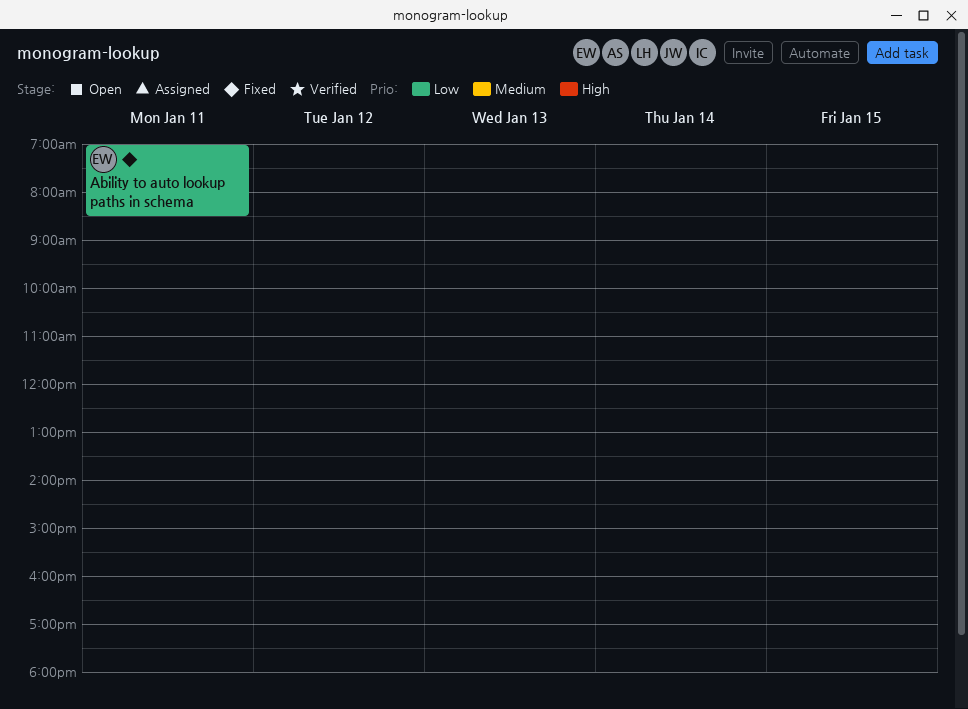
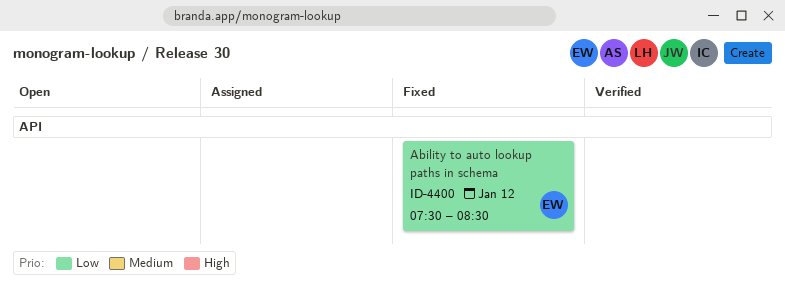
Ability to auto lookup paths in schema, day: Jan 11 -> Jan 12
Ability to auto lookup paths in schema, begins: 07:00 -> 07:30

